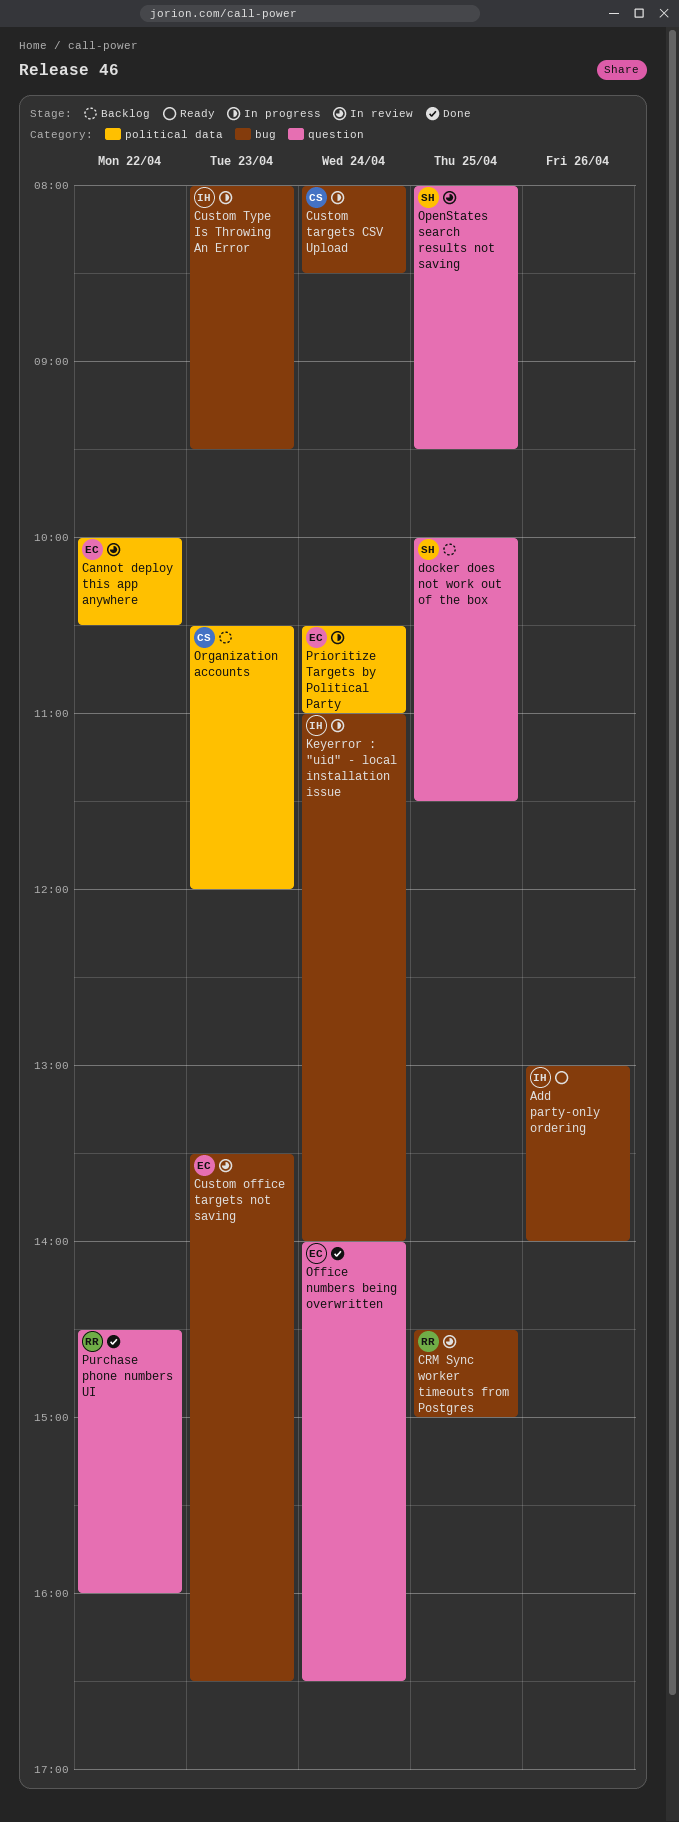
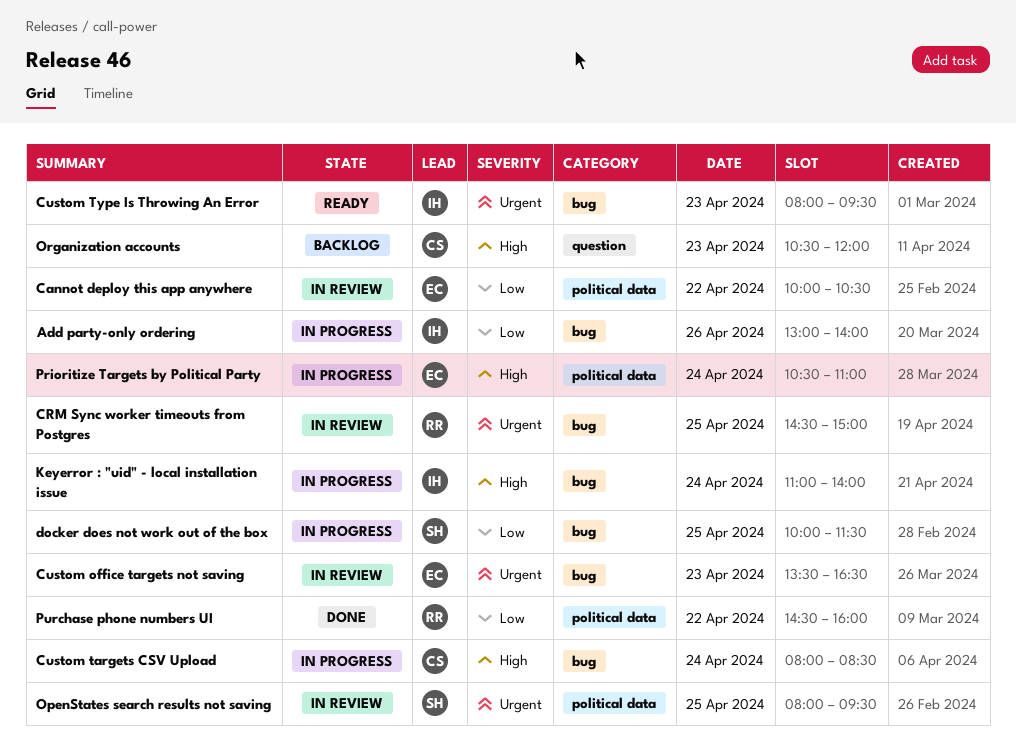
Add party-only ordering, status: Ready -> In progress
Custom Type Is Throwing An Error, status: In progress -> Ready
docker does not work out of the box, status: Backlog -> In progress
docker does not work out of the box, label: question -> bug
Office numbers being overwritten: present -> none
OpenStates search results not saving, label: question -> political data
Organization accounts, label: political data -> question
Purchase phone numbers UI, label: question -> political data

